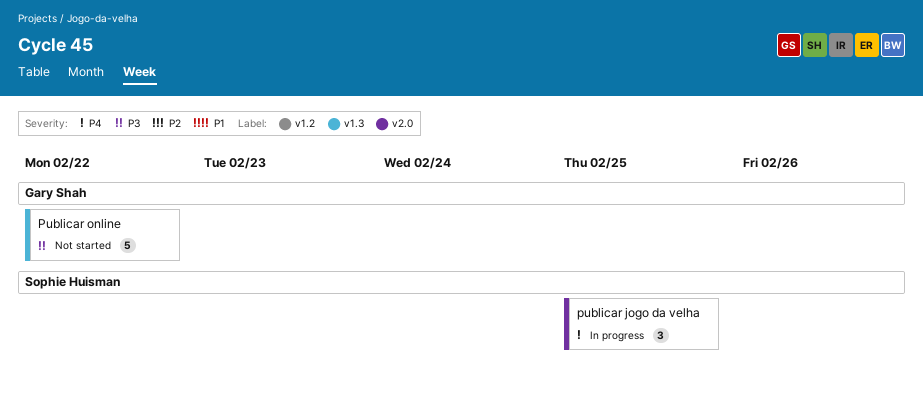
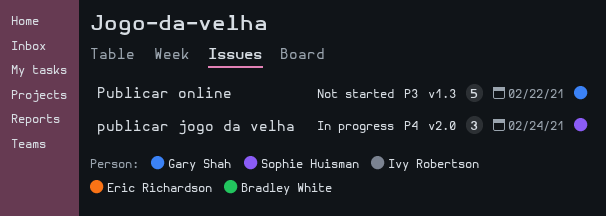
publicar jogo da velha, due: Feb 25 -> Feb 24

